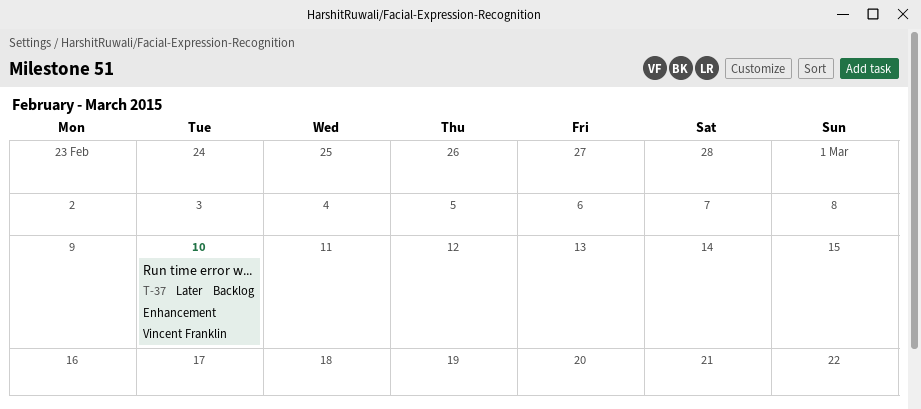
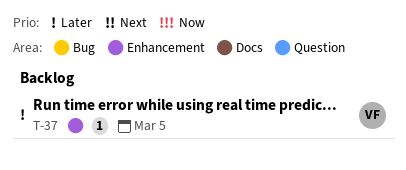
T-37, due: Mar 10 -> Mar 5

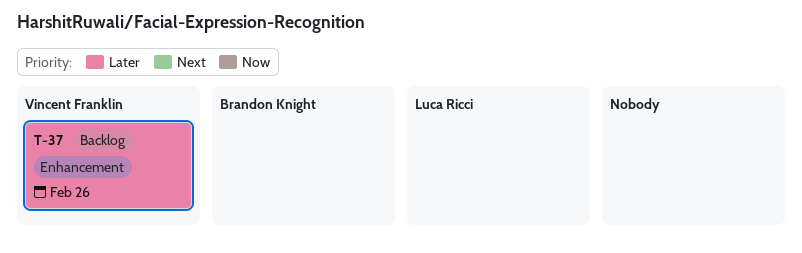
T-37, due: Mar 5 -> Feb 26

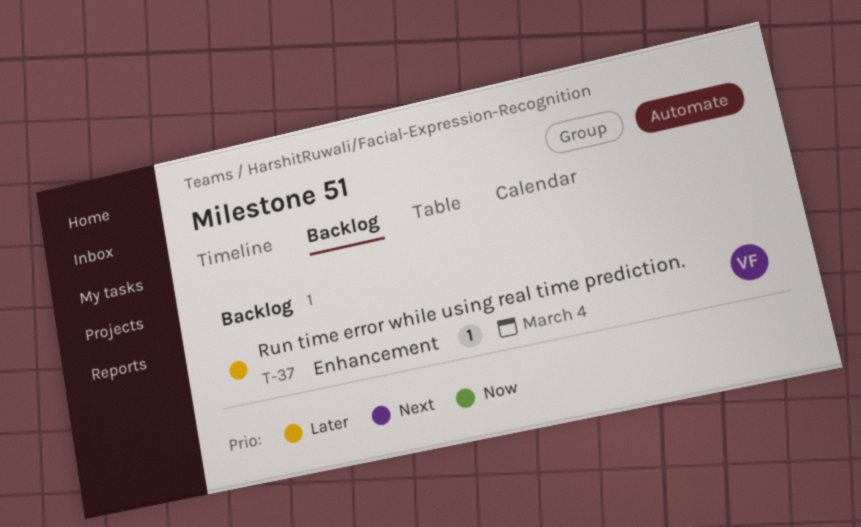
T-37, due: Feb 26 -> Mar 4

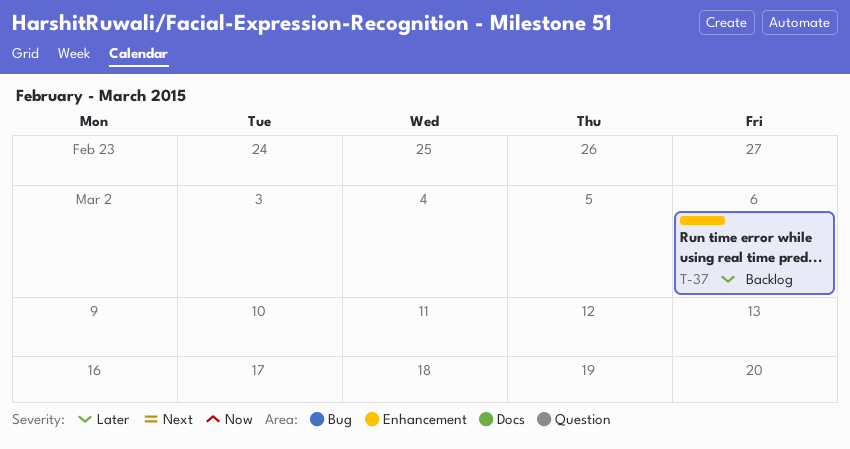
T-37, due: Mar 4 -> Mar 6

